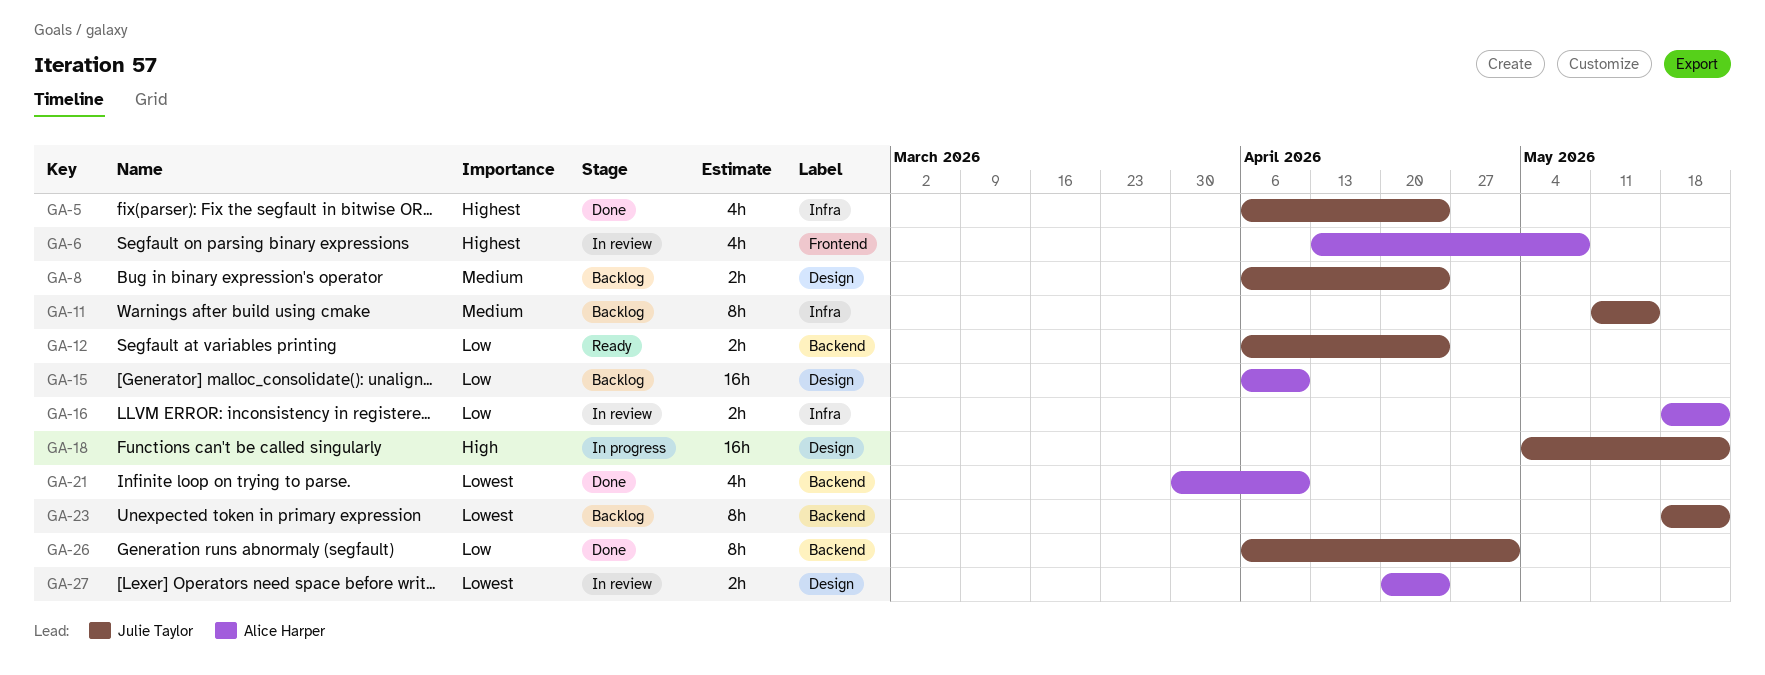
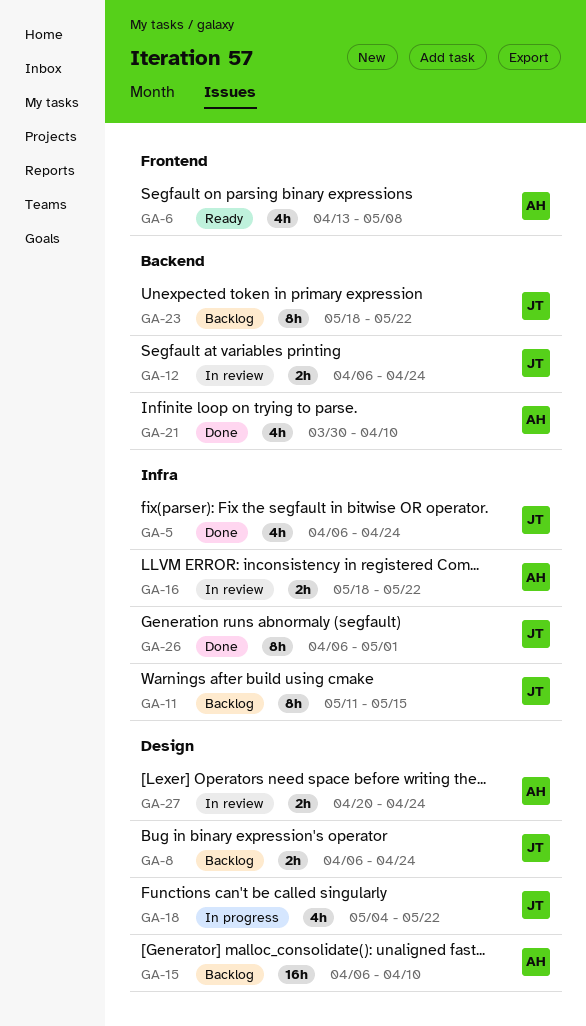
GA-6, status: In review -> Ready
GA-12, status: Ready -> In review
GA-18, estimate: 16h -> 4h
GA-26, label: Backend -> Infra

